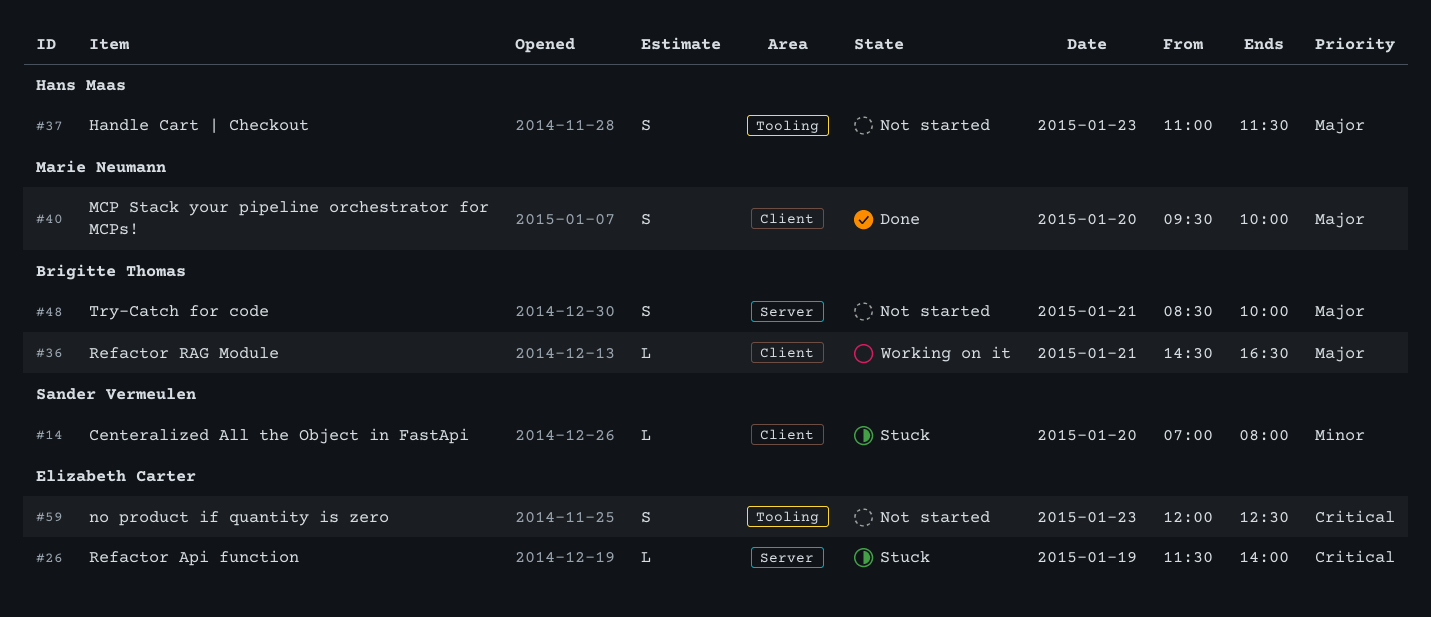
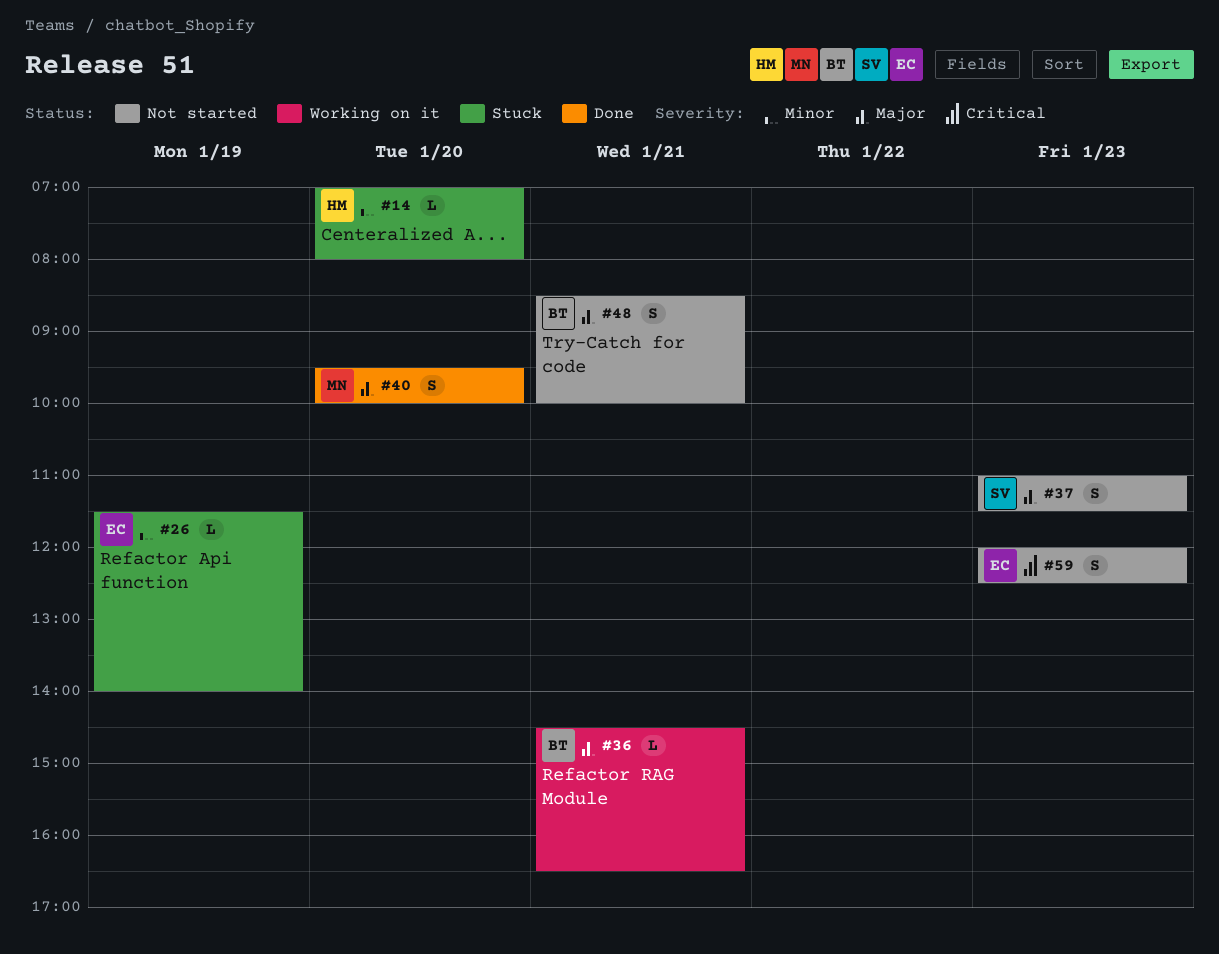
#14, owner: Sander Vermeulen -> Hans Maas
#26, priority: Critical -> Minor
#37, owner: Hans Maas -> Sander Vermeulen

